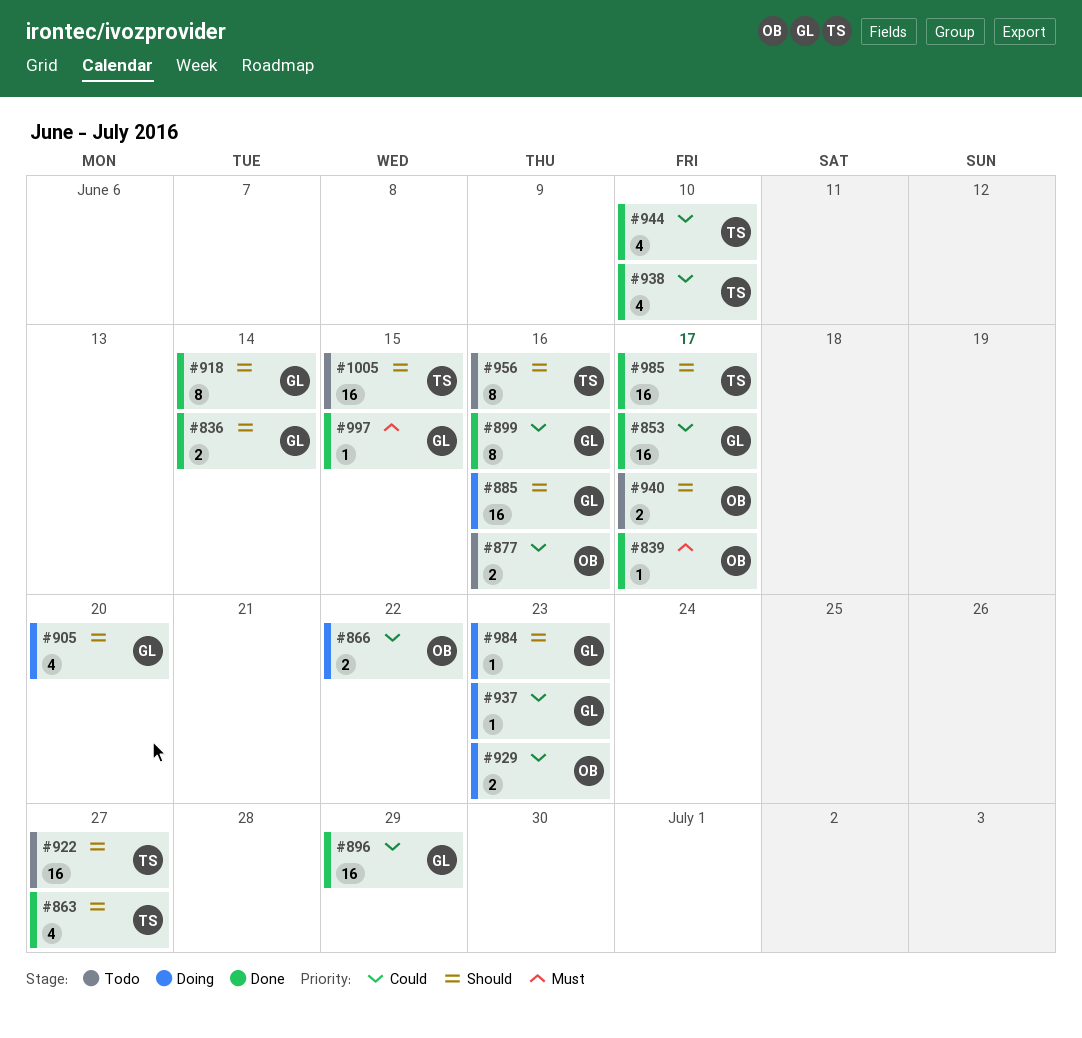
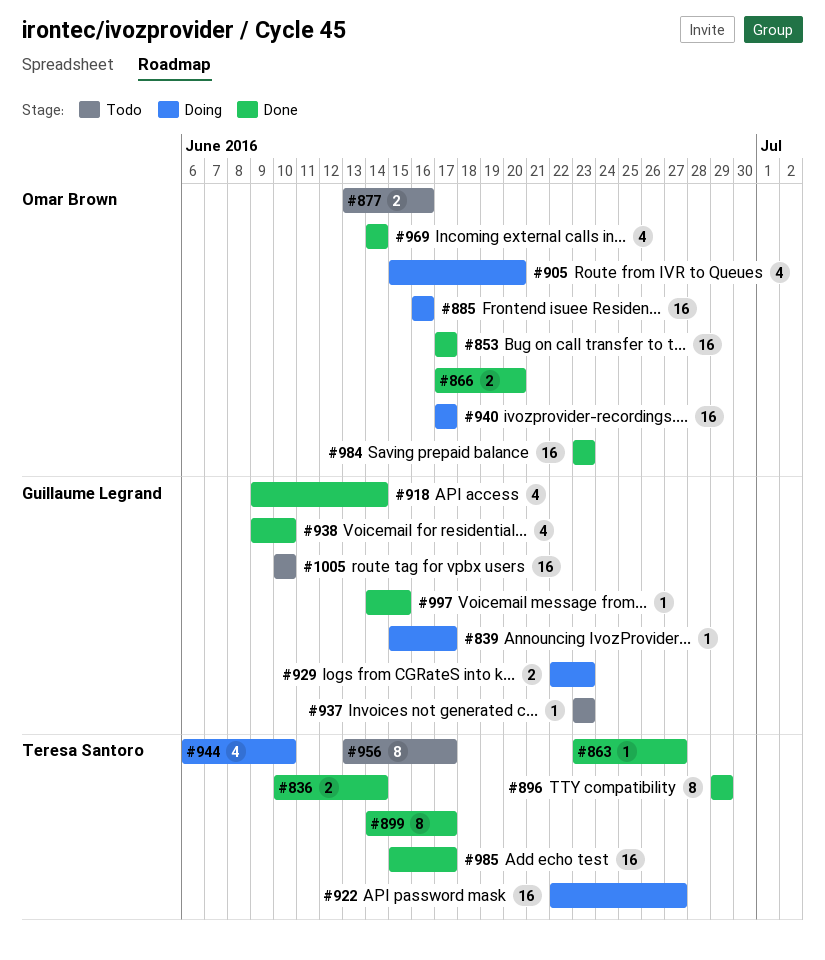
#836, owner: Guillaume Legrand -> Teresa Santoro
#839, status: Done -> Doing
#839, owner: Omar Brown -> Guillaume Legrand
#853, owner: Guillaume Legrand -> Omar Brown
#863, estimate: 4 -> 1
#866, status: Doing -> Done
#866, due: Jun 22 -> Jun 20
#885, owner: Guillaume Legrand -> Omar Brown
#896, owner: Guillaume Legrand -> Teresa Santoro
#896, estimate: 16 -> 8
#899, owner: Guillaume Legrand -> Teresa Santoro
#899, due: Jun 16 -> Jun 17
#905, owner: Guillaume Legrand -> Omar Brown
#918, estimate: 8 -> 4
#922, status: Todo -> Doing
#929, owner: Omar Brown -> Guillaume Legrand
#937, status: Doing -> Todo
#938, owner: Teresa Santoro -> Guillaume Legrand
#940, status: Todo -> Doing
#940, estimate: 2 -> 16
#944, status: Done -> Doing
#956, due: Jun 16 -> Jun 17
#969: none -> present
#984, status: Doing -> Done
#984, owner: Guillaume Legrand -> Omar Brown
#984, estimate: 1 -> 16
#1005, owner: Teresa Santoro -> Guillaume Legrand
#1005, due: Jun 15 -> Jun 10

